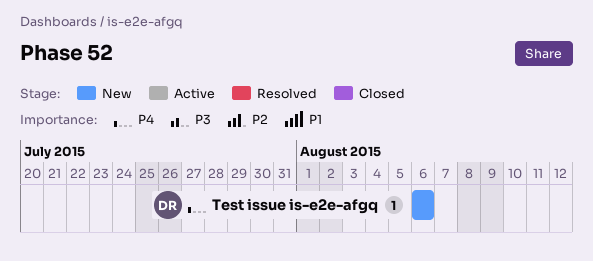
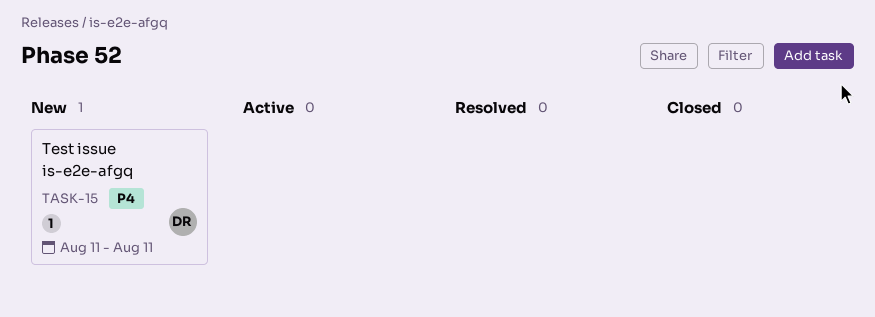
Test issue is-e2e-afgq, start: Aug 6 -> Aug 11
Test issue is-e2e-afgq, due: Aug 6 -> Aug 11

